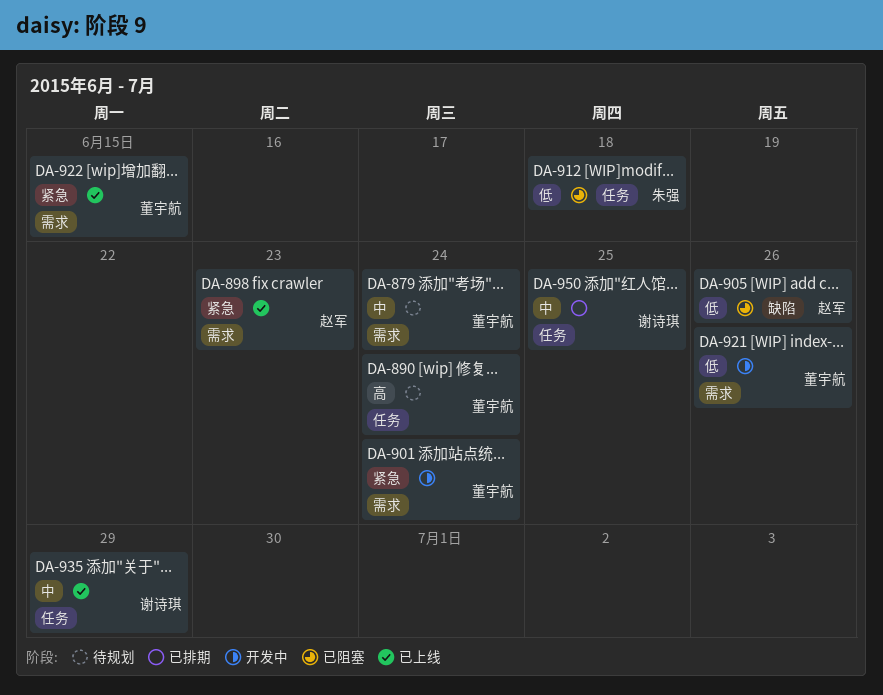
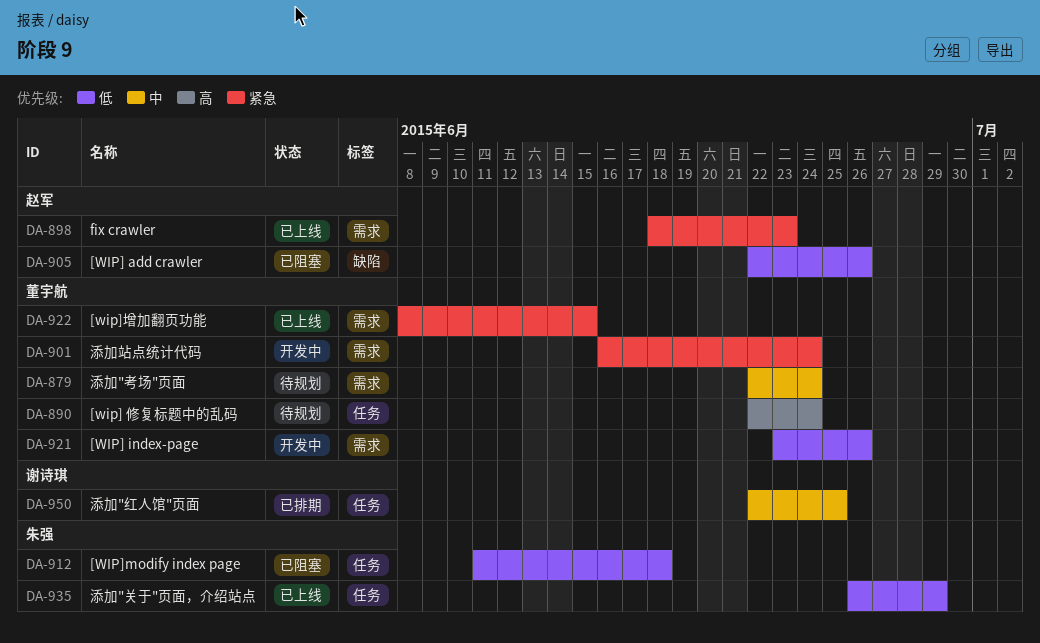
DA-935, owner: 谢诗琪 -> 朱强
DA-935, priority: 中 -> 低

